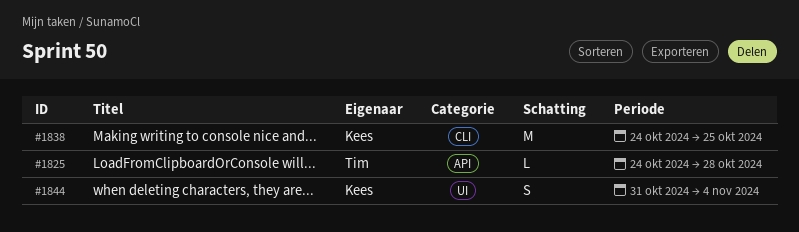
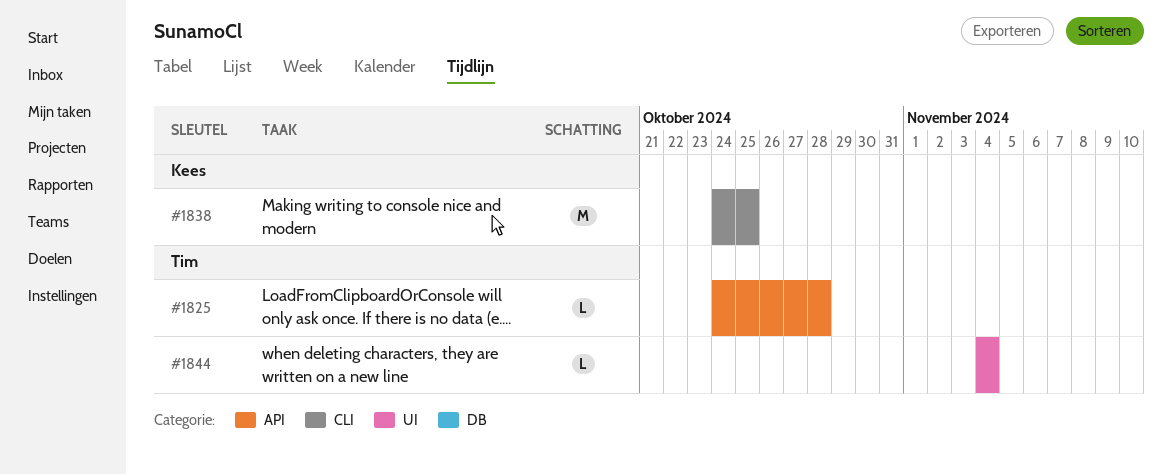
#1844, owner: Kees -> Tim
#1844, estimate: S -> L
#1844, start: Oct 31 -> Nov 4

